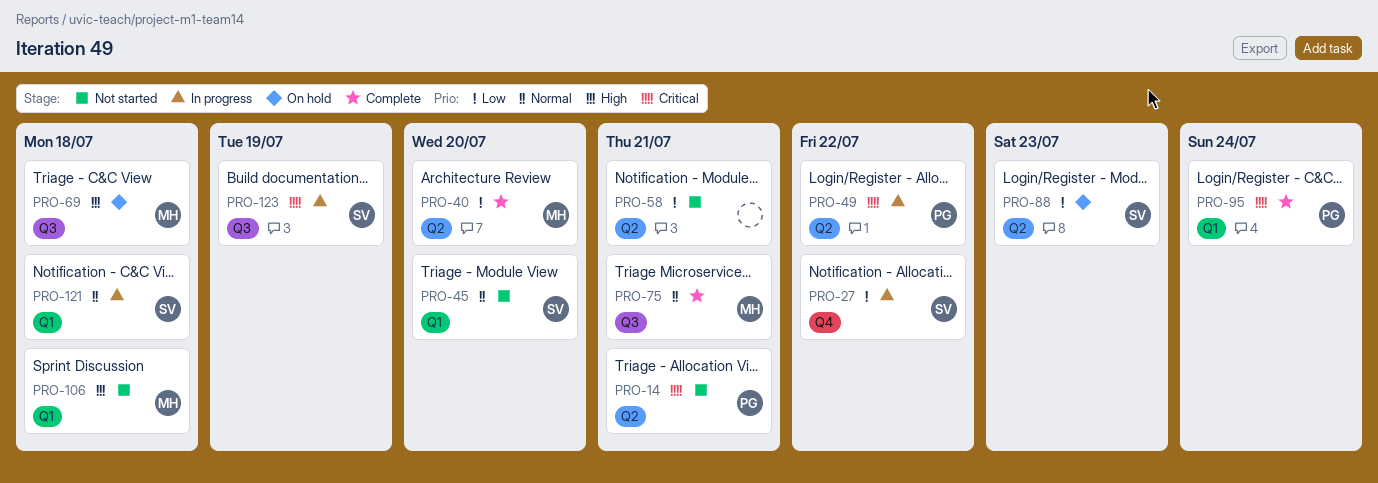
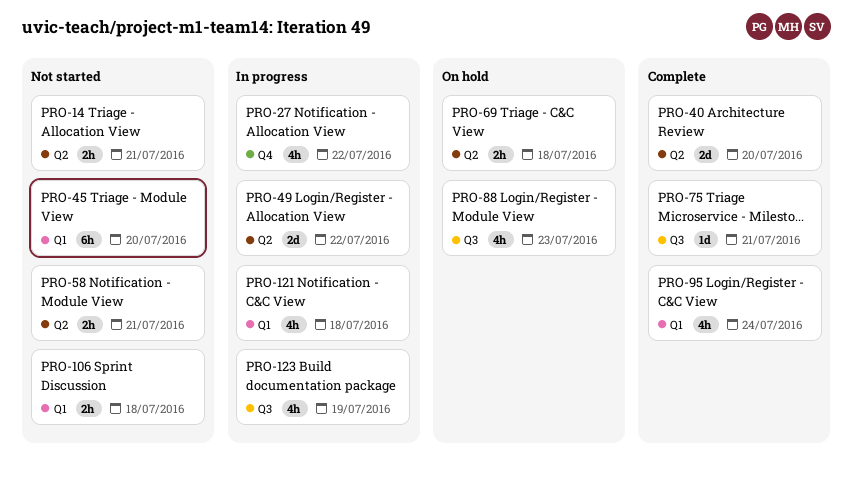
PRO-69, label: Q3 -> Q2
PRO-88, label: Q2 -> Q3

